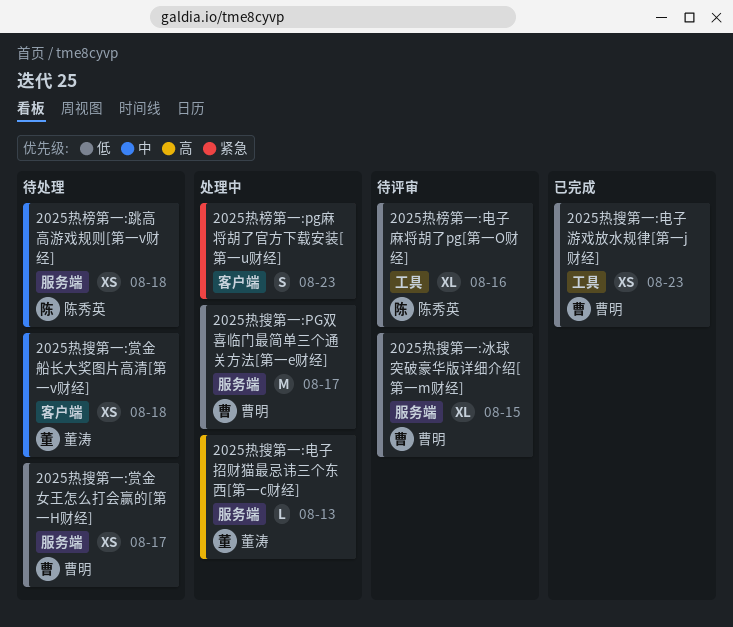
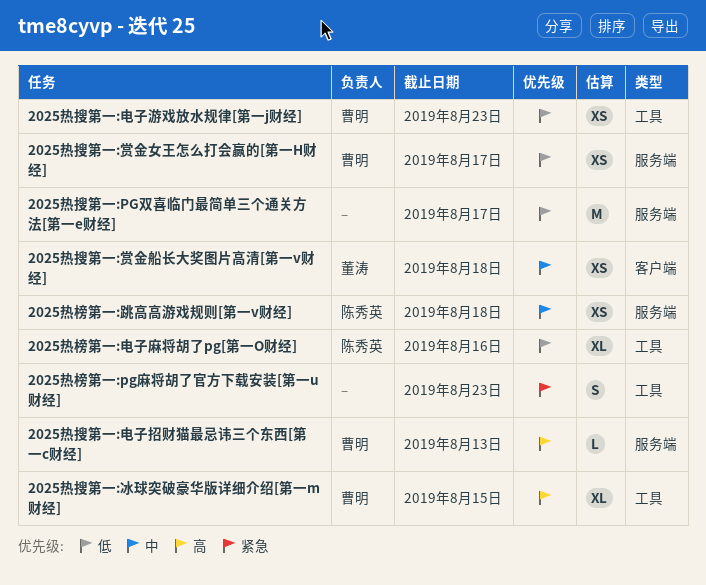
2025热搜第一:PG双喜临门最简单三个通关方法[第一e财经], owner: 曹明 -> none
2025热搜第一:冰球突破豪华版详细介绍[第一m财经], priority: 低 -> 高
2025热搜第一:冰球突破豪华版详细介绍[第一m财经], label: 服务端 -> 工具
2025热搜第一:电子招财猫最忌讳三个东西[第一c财经], owner: 董涛 -> 曹明
2025热榜第一:pg麻将胡了官方下载安装[第一u财经], label: 客户端 -> 工具

